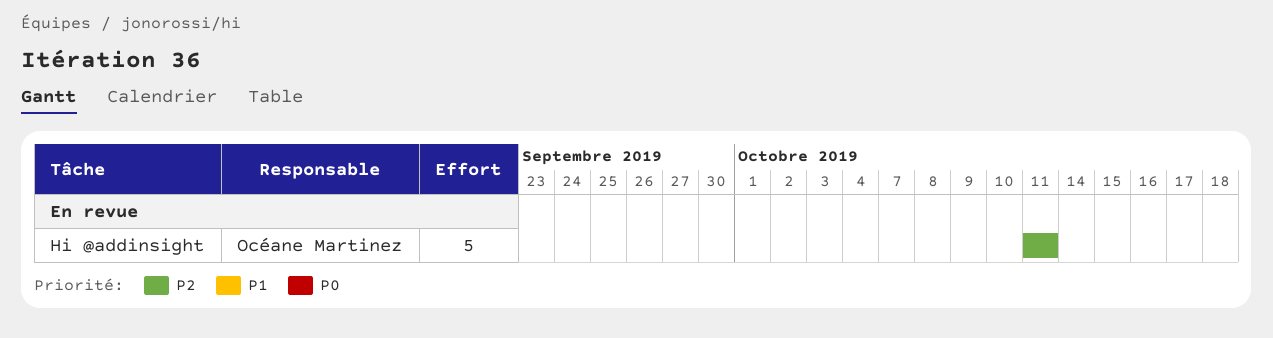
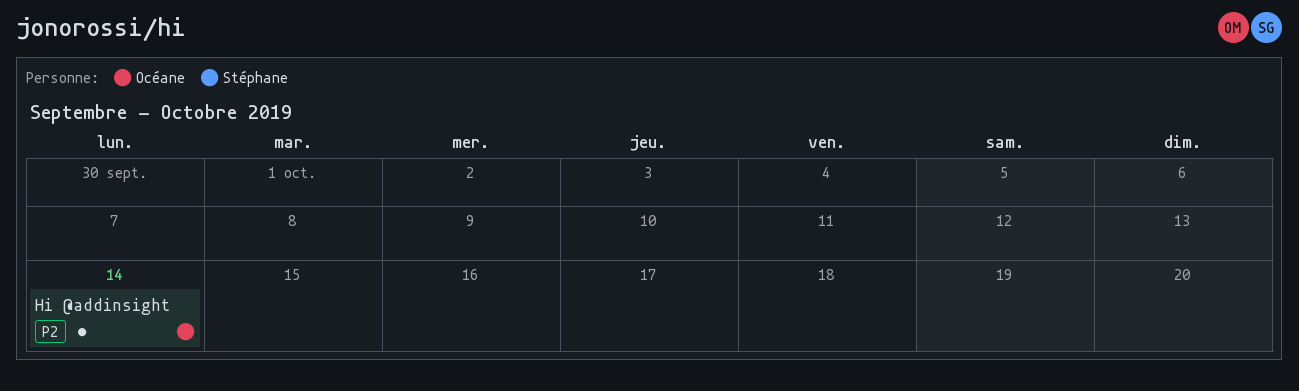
Hi @addinsight, estimate: 5 -> 1
Hi @addinsight, due: Oct 11 -> Oct 14

